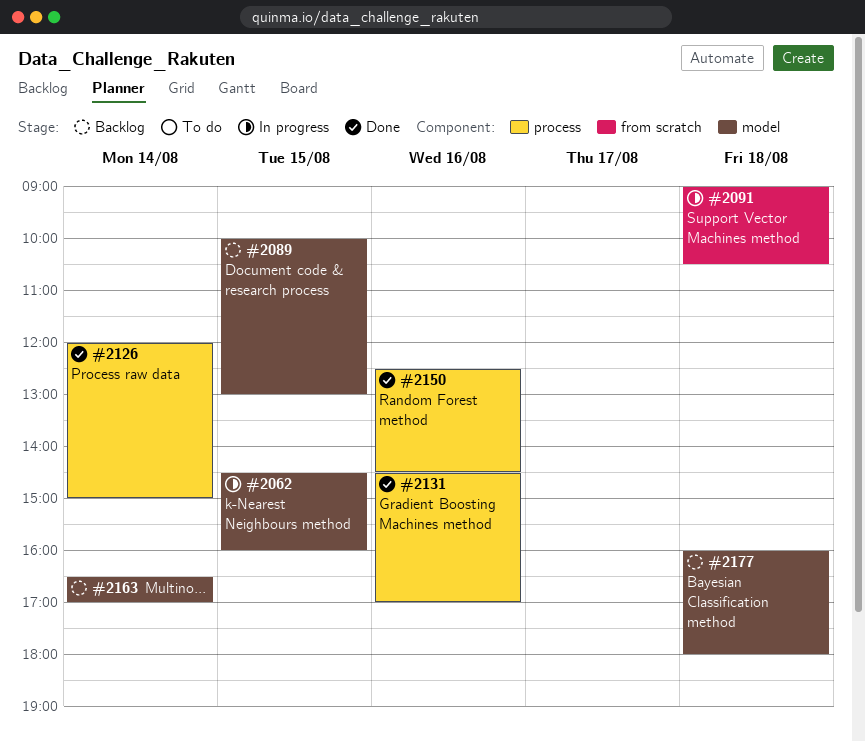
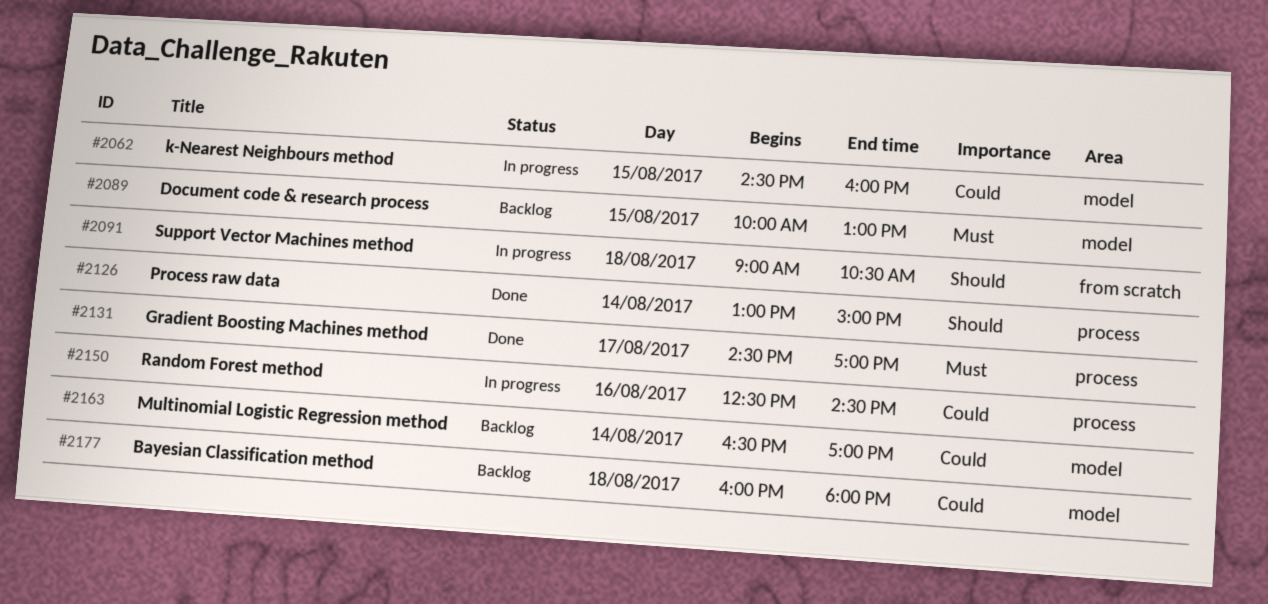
#2126, begins: 12:00 -> 13:00
#2131, day: Aug 16 -> Aug 17
#2150, status: Done -> In progress

